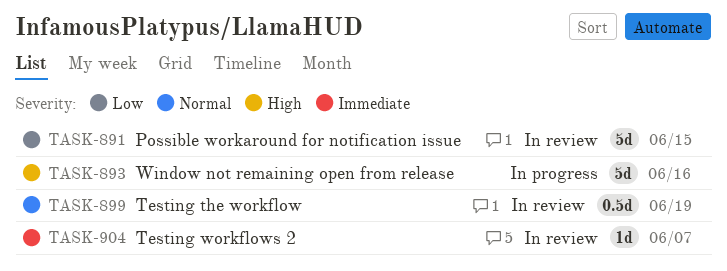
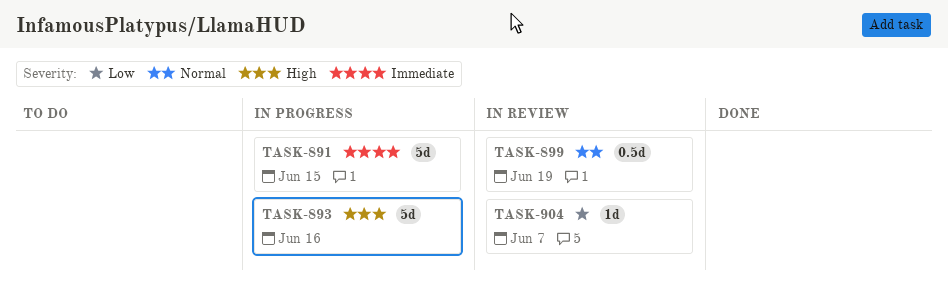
TASK-891, status: In review -> In progress
TASK-891, priority: Low -> Immediate
TASK-904, priority: Immediate -> Low

